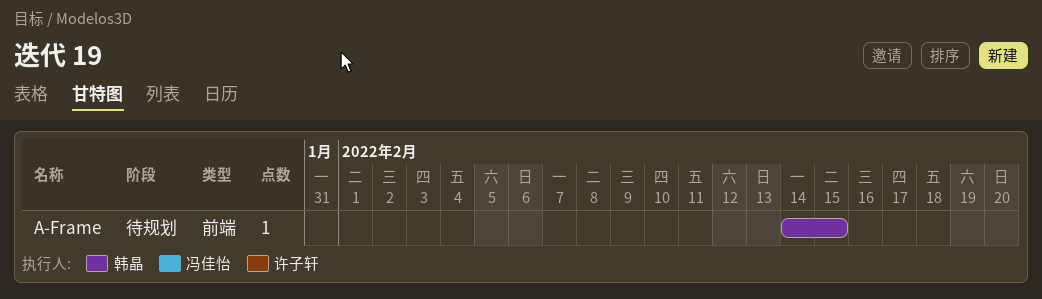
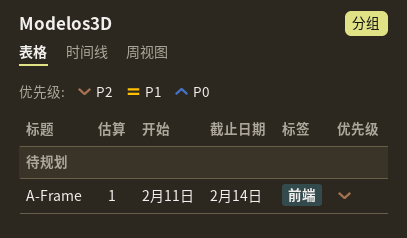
A-Frame, start: Feb 14 -> Feb 11
A-Frame, due: Feb 15 -> Feb 14

